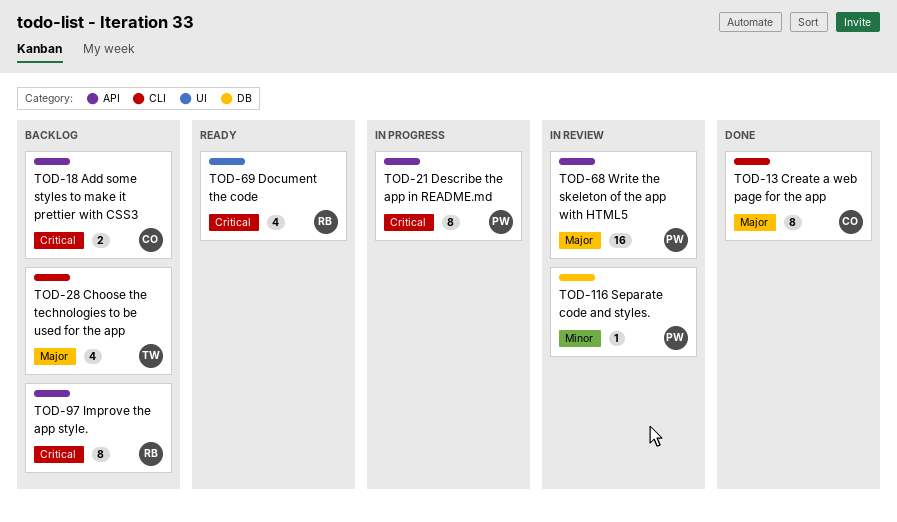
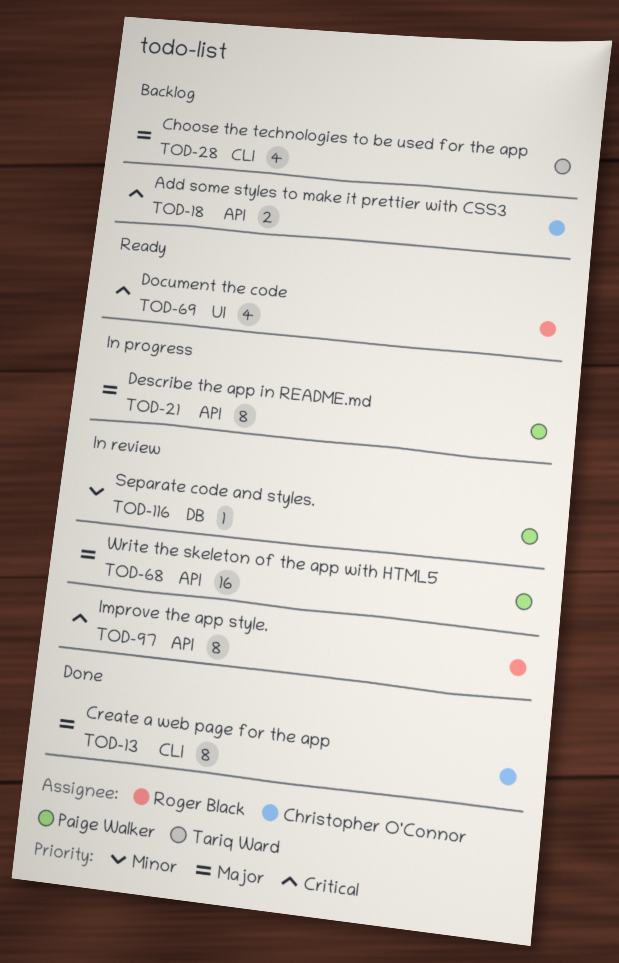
TOD-21, priority: Critical -> Major
TOD-97, status: Backlog -> In review

